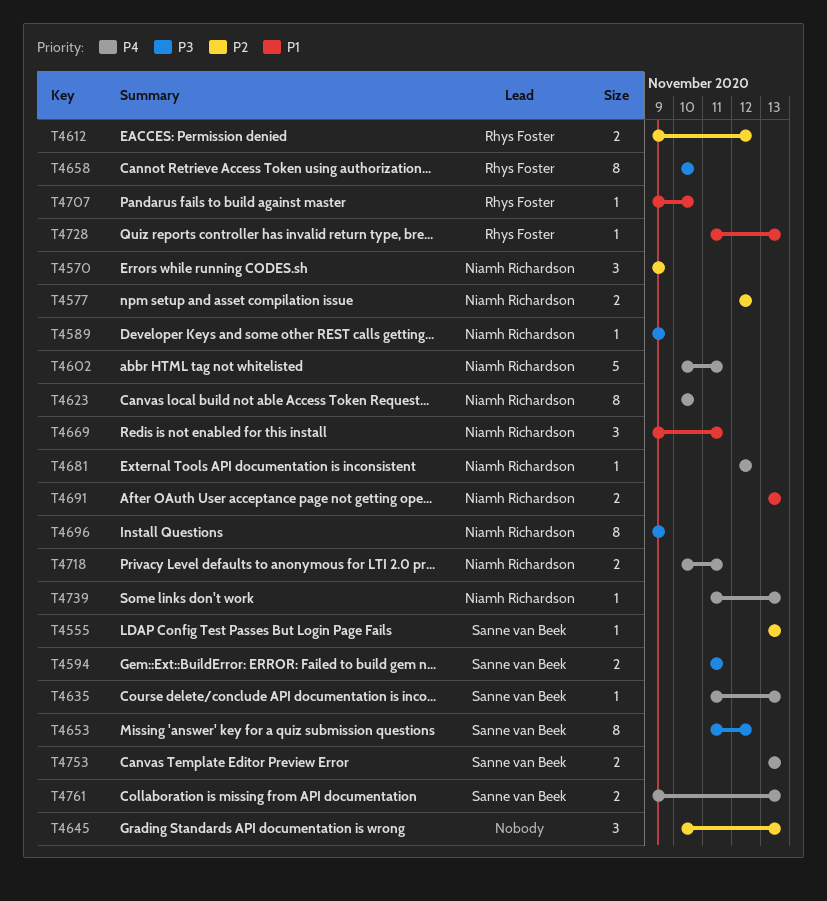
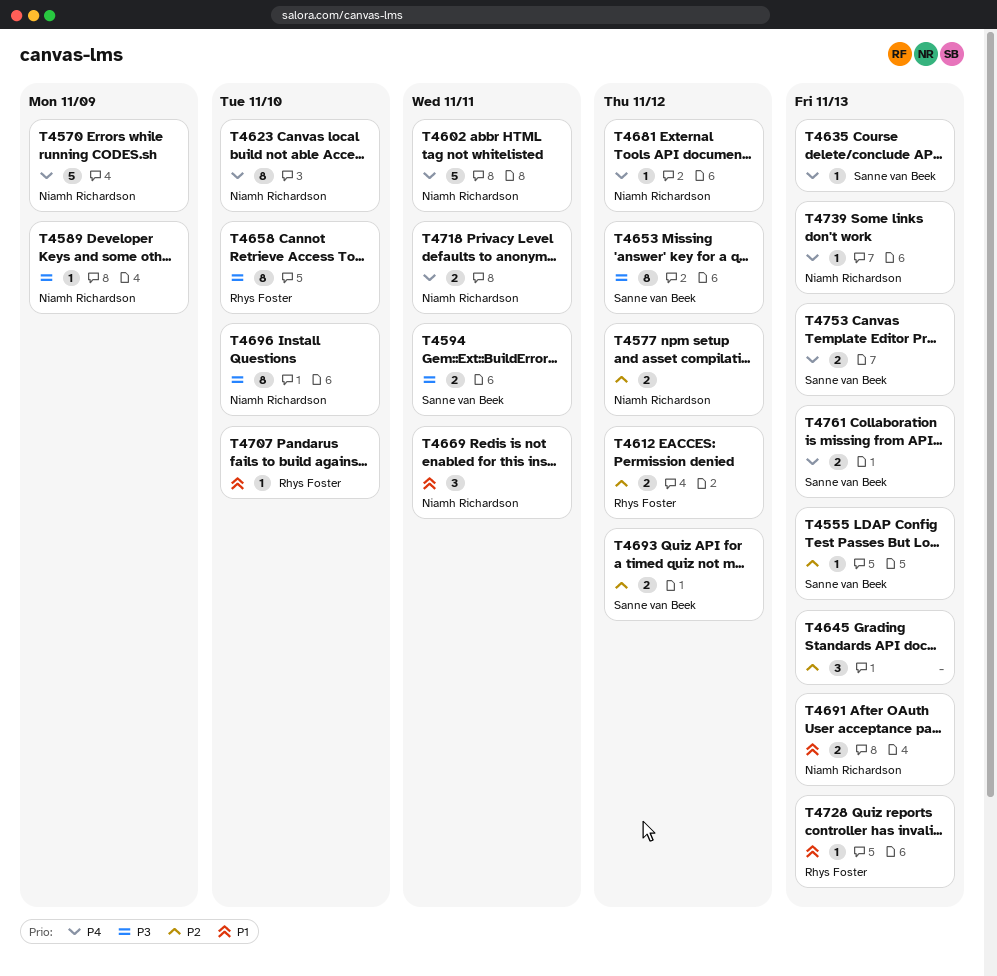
T4570, priority: P2 -> P4
T4570, estimate: 3 -> 5
T4693: none -> present
T4696, due: Nov 9 -> Nov 10

